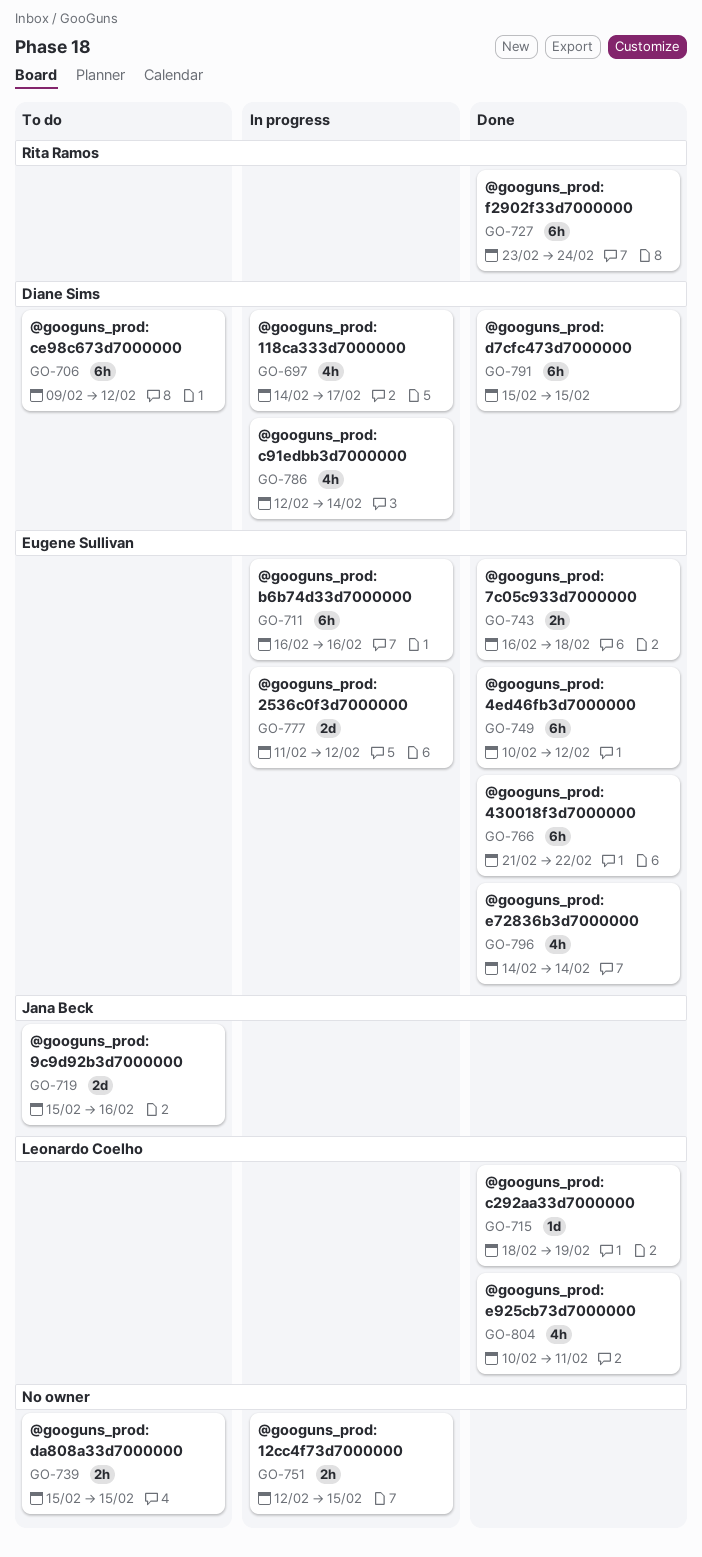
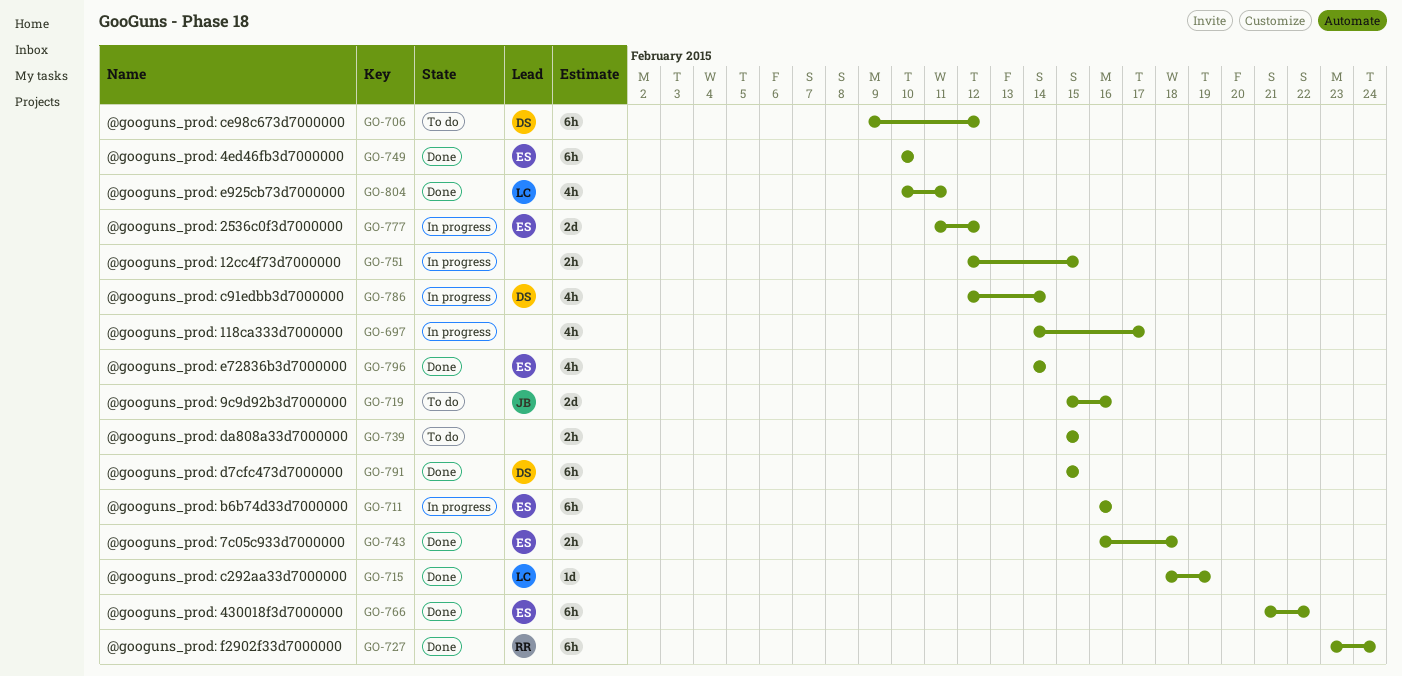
GO-697, owner: Diane Sims -> none
GO-749, due: Feb 12 -> Feb 10

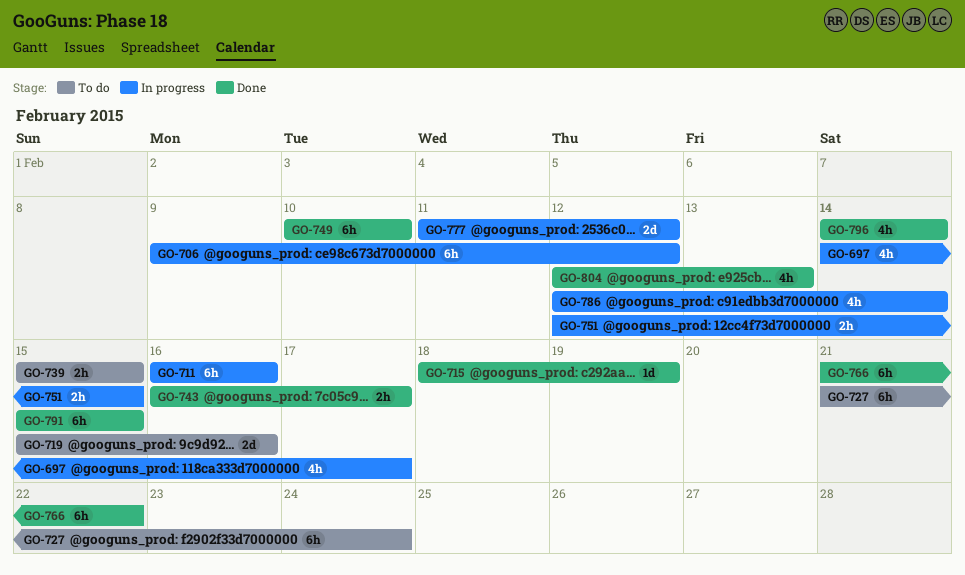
GO-706, status: To do -> In progress
GO-727, status: Done -> To do
GO-727, start: Feb 23 -> Feb 21
GO-743, due: Feb 18 -> Feb 17
GO-804, start: Feb 10 -> Feb 12
GO-804, due: Feb 11 -> Feb 13

